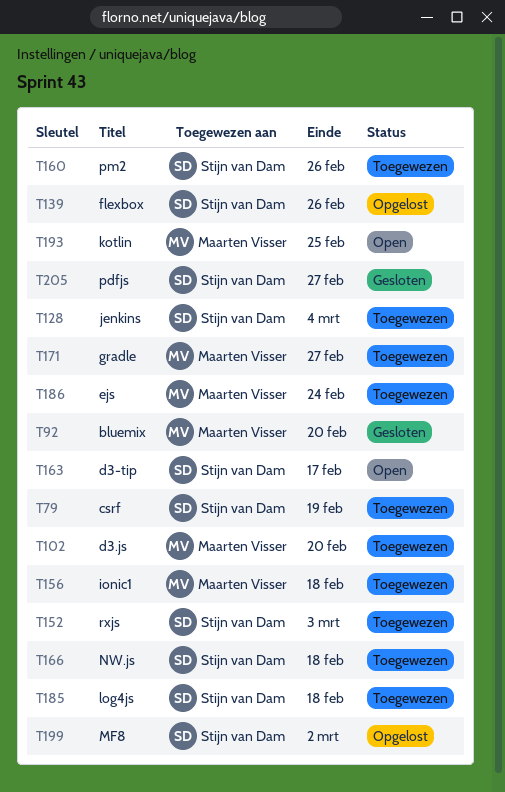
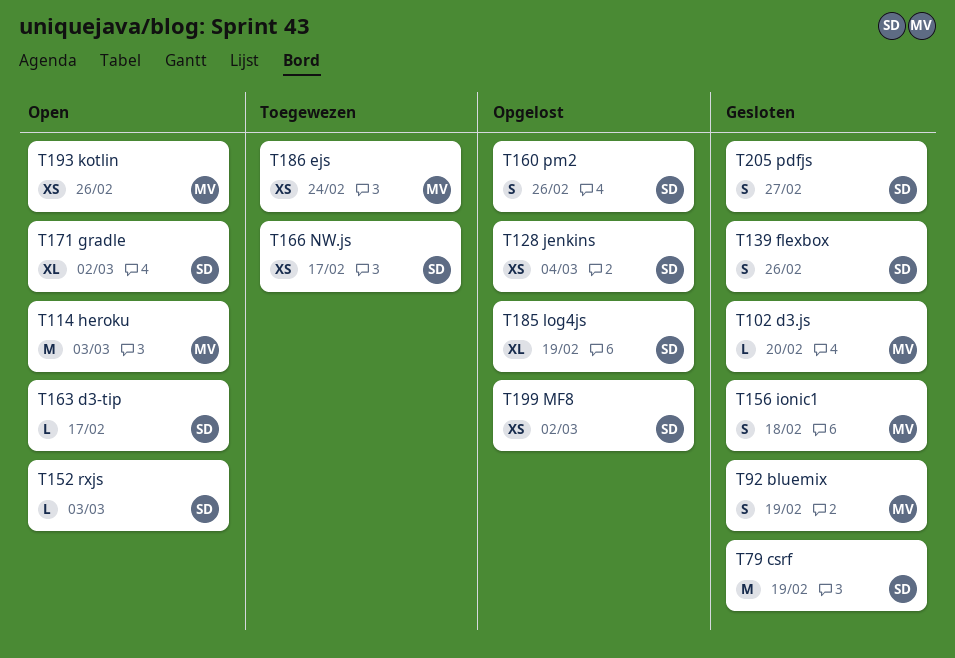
T79, status: Toegewezen -> Gesloten
T92, due: Feb 20 -> Feb 19
T102, status: Toegewezen -> Gesloten
T114: none -> present
T128, status: Toegewezen -> Opgelost
T139, status: Opgelost -> Gesloten
T152, status: Toegewezen -> Open
T156, status: Toegewezen -> Gesloten
T160, status: Toegewezen -> Opgelost
T166, due: Feb 18 -> Feb 17
T171, status: Toegewezen -> Open
T171, owner: Maarten Visser -> Stijn van Dam
T171, due: Feb 27 -> Mar 2
T185, status: Toegewezen -> Opgelost
T185, due: Feb 18 -> Feb 19
T193, due: Feb 25 -> Feb 26

